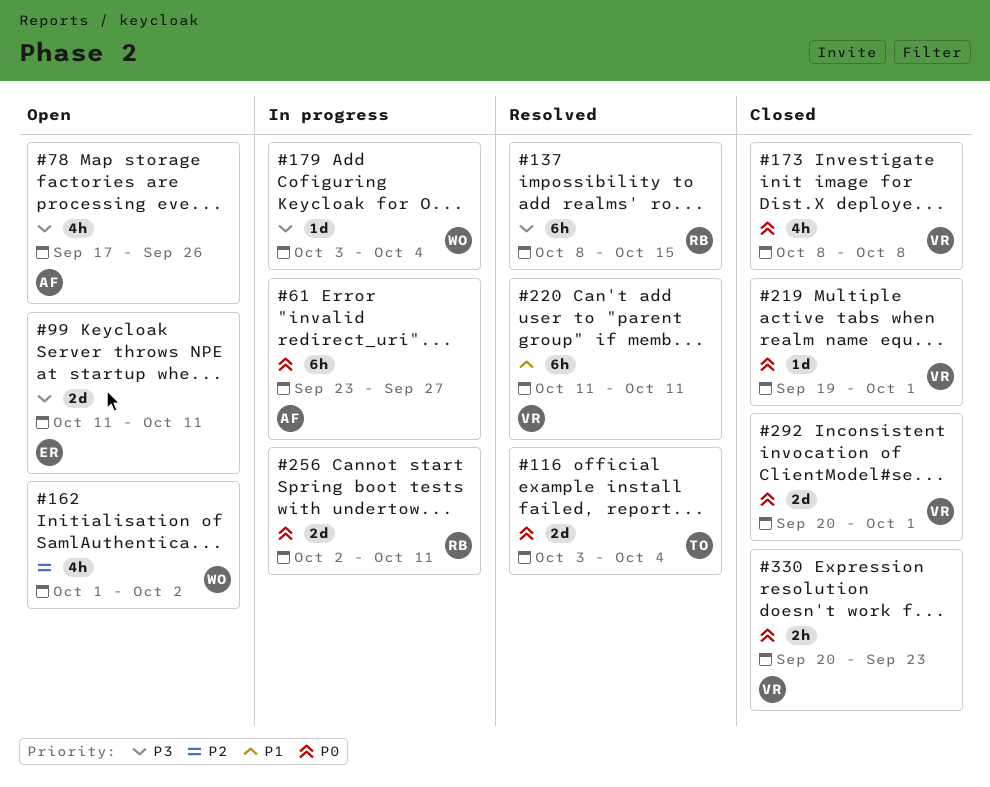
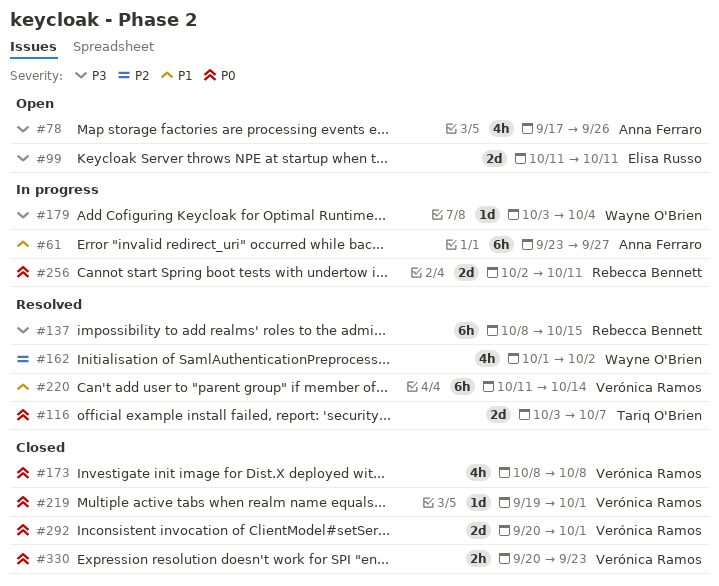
#61, priority: P0 -> P1
#116, due: Oct 4 -> Oct 7
#162, status: Open -> Resolved
#220, due: Oct 11 -> Oct 14

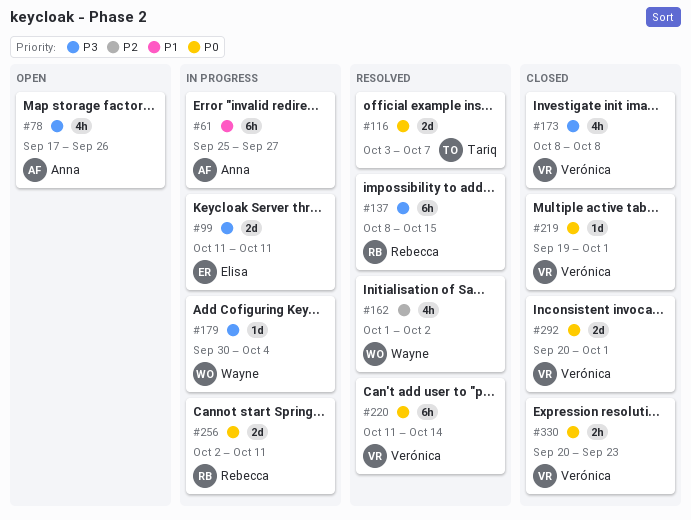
#61, start: Sep 23 -> Sep 25
#99, status: Open -> In progress
#173, priority: P0 -> P3
#179, start: Oct 3 -> Sep 30
#220, priority: P1 -> P0

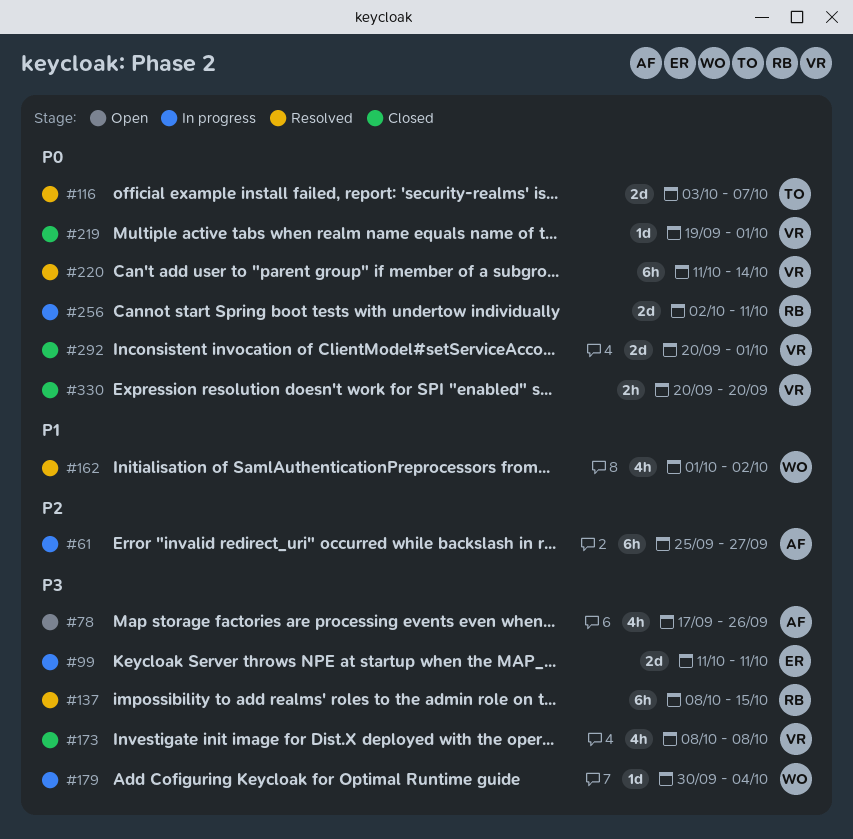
#61, priority: P1 -> P2
#162, priority: P2 -> P1
#330, due: Sep 23 -> Sep 20

